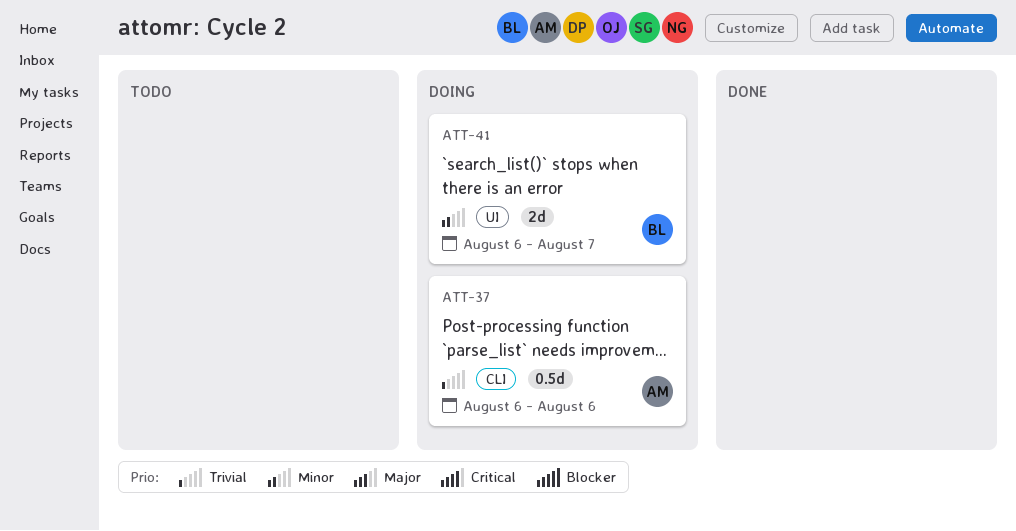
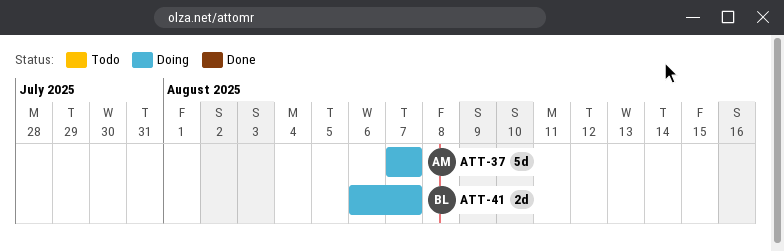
ATT-37, estimate: 0.5d -> 5d
ATT-37, start: Aug 6 -> Aug 7
ATT-37, due: Aug 6 -> Aug 7

